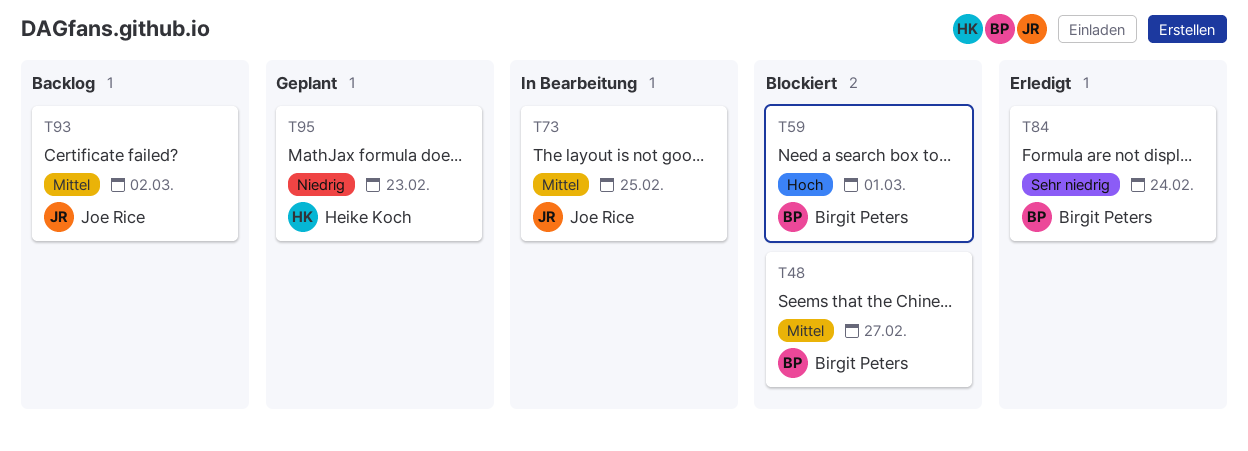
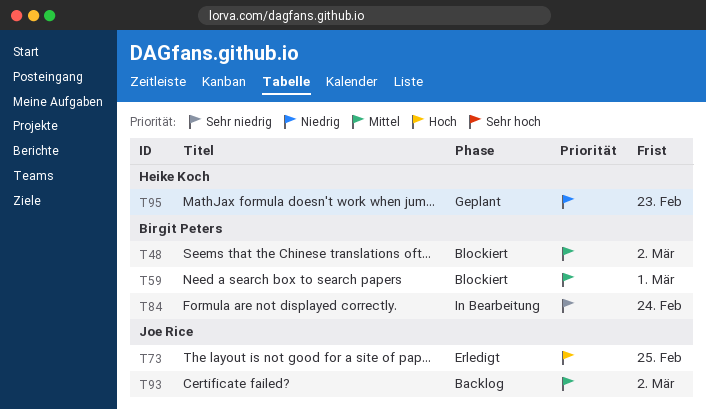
T48, due: Feb 27 -> Mar 2
T59, priority: Hoch -> Mittel
T73, status: In Bearbeitung -> Erledigt
T73, priority: Mittel -> Hoch
T84, status: Erledigt -> In Bearbeitung

